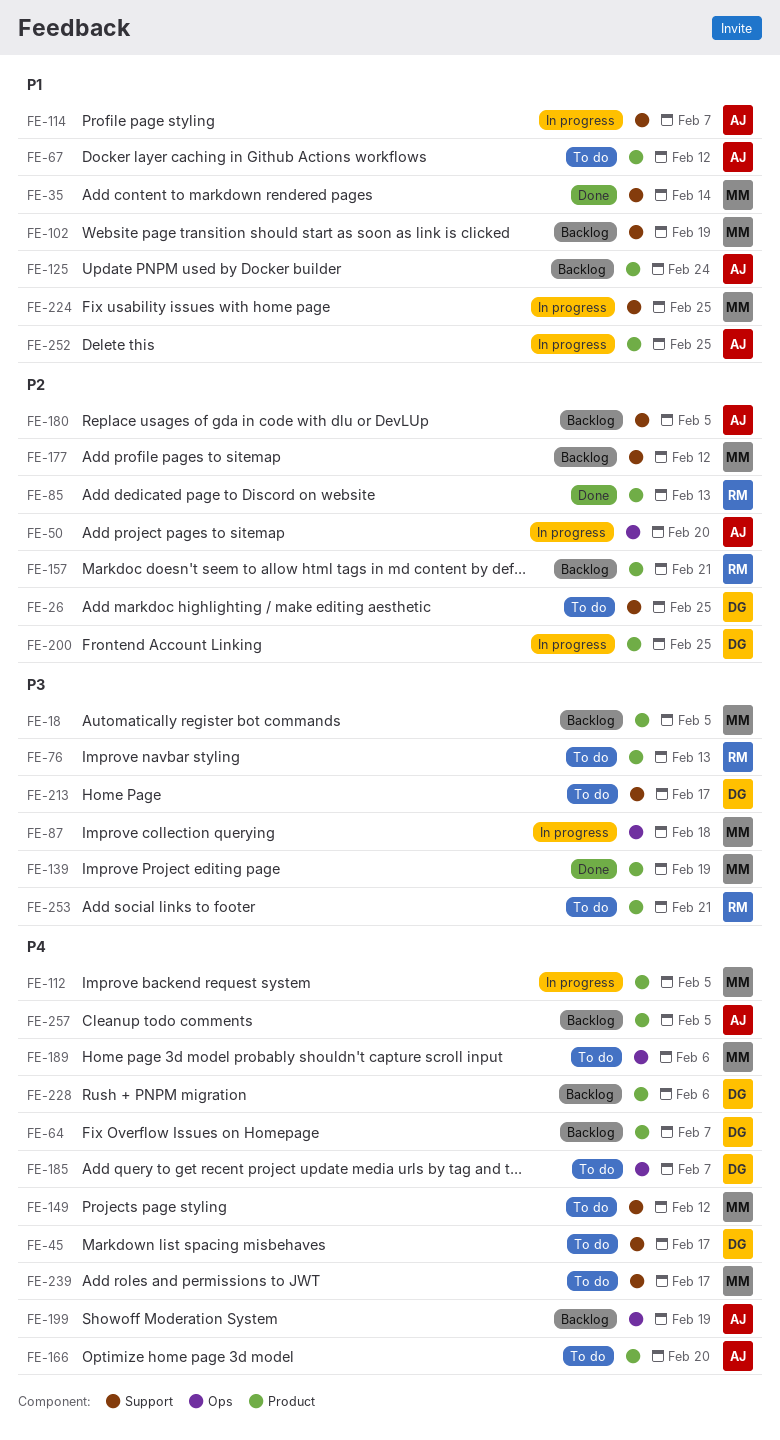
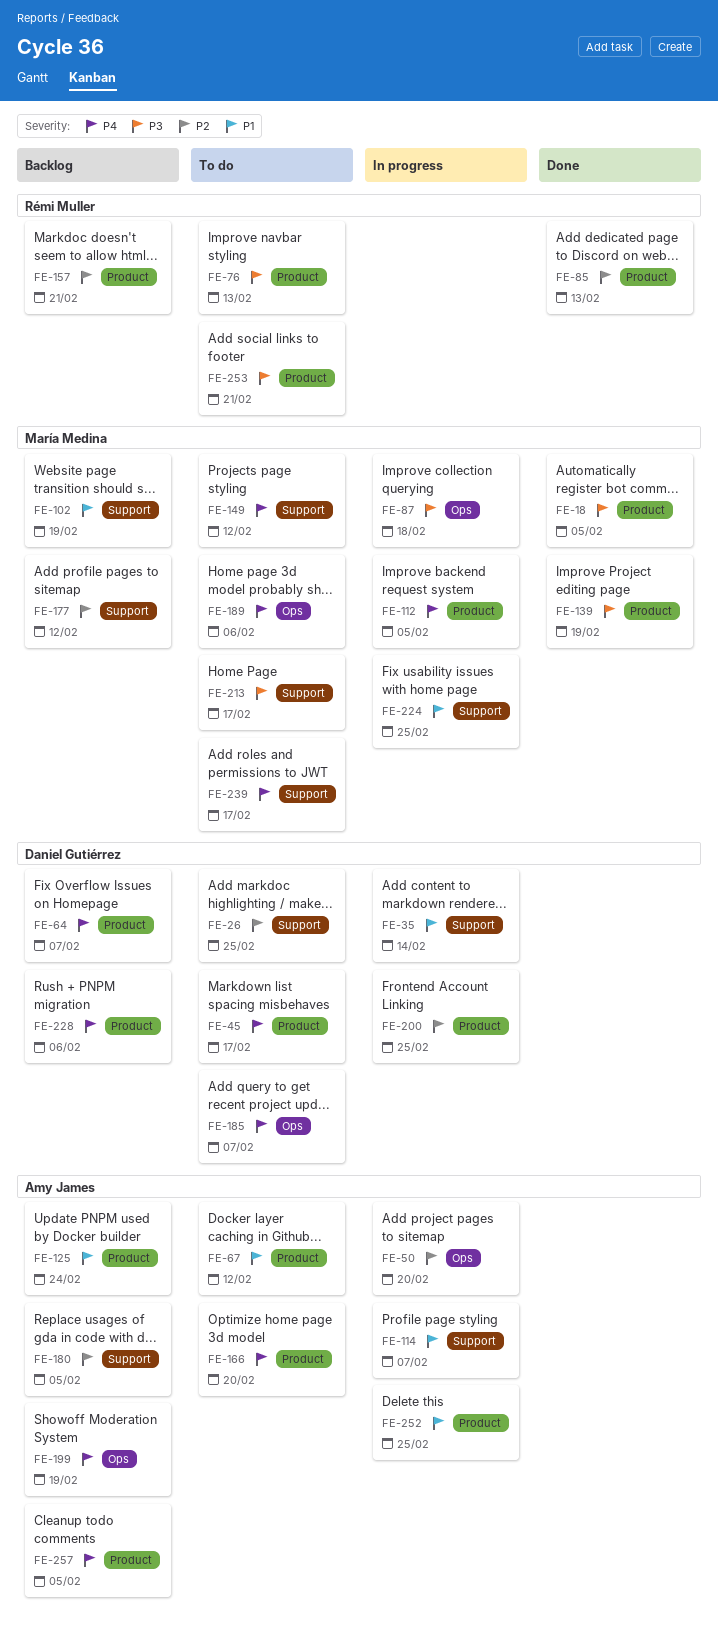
FE-18, status: Backlog -> Done
FE-35, status: Done -> In progress
FE-35, owner: María Medina -> Daniel Gutiérrez
FE-45, label: Support -> Product
FE-213, owner: Daniel Gutiérrez -> María Medina

